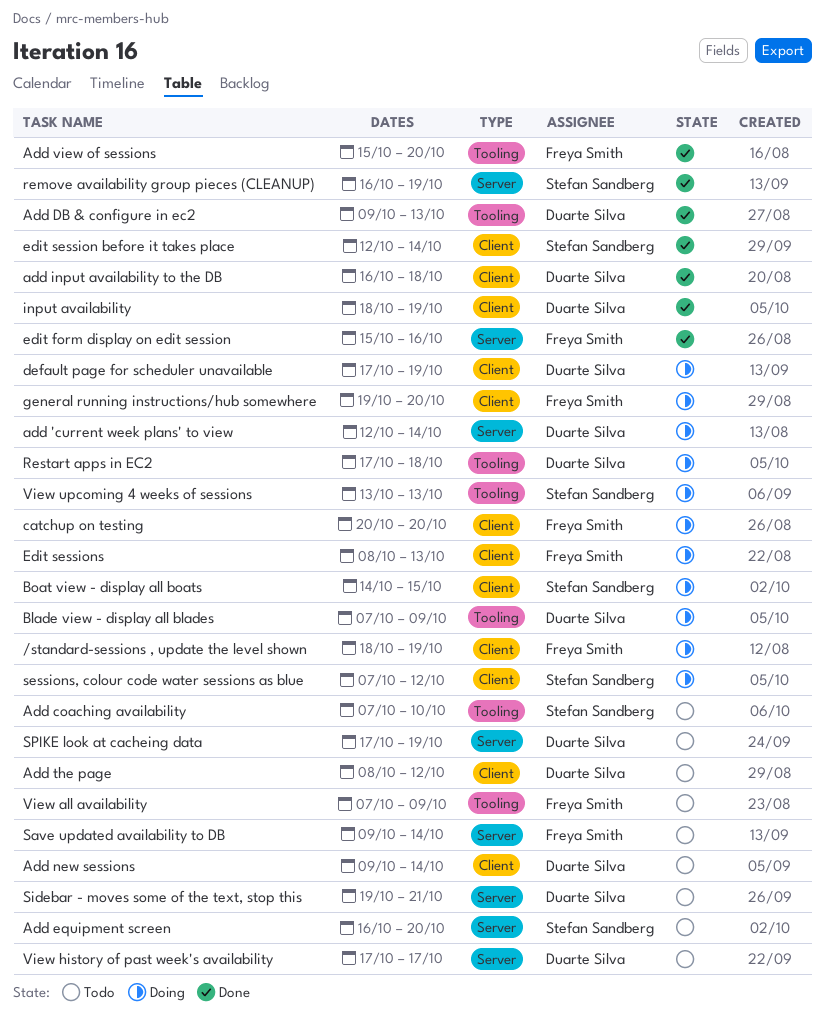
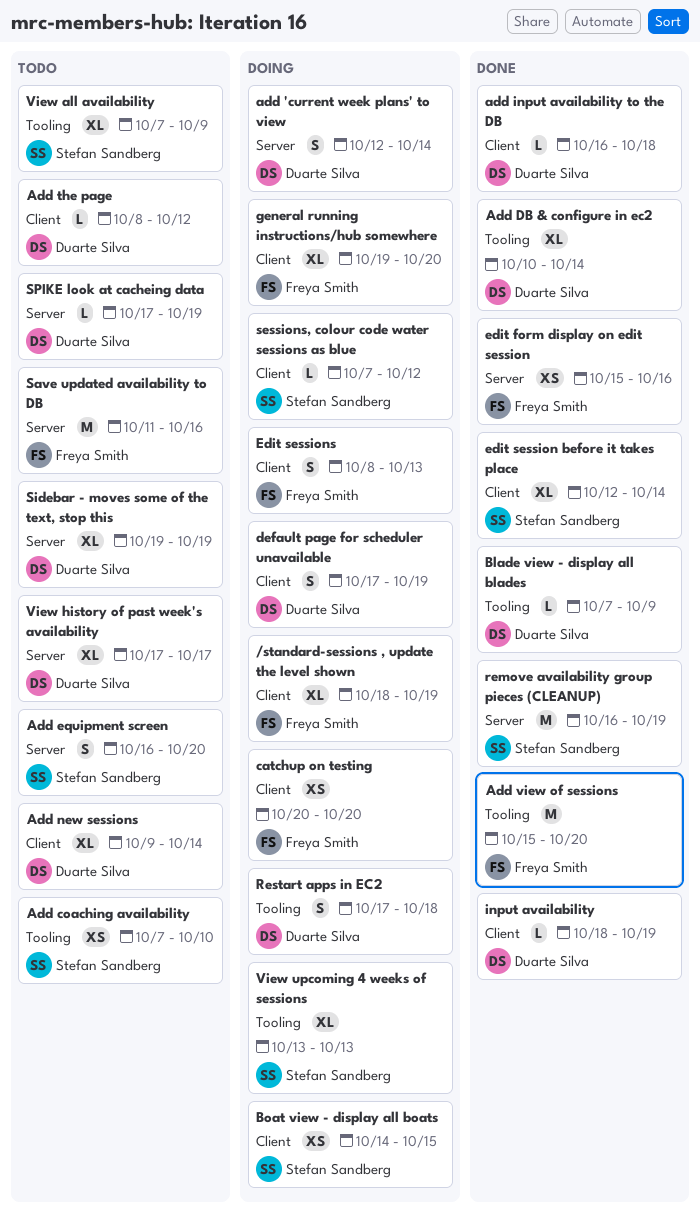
Add DB & configure in ec2, start: Oct 9 -> Oct 10
Add DB & configure in ec2, due: Oct 13 -> Oct 14
Blade view - display all blades, status: Doing -> Done
Save updated availability to DB, start: Oct 9 -> Oct 11
Save updated availability to DB, due: Oct 14 -> Oct 16
Sidebar - moves some of the text, stop this, due: Oct 21 -> Oct 19
View all availability, owner: Freya Smith -> Stefan Sandberg

